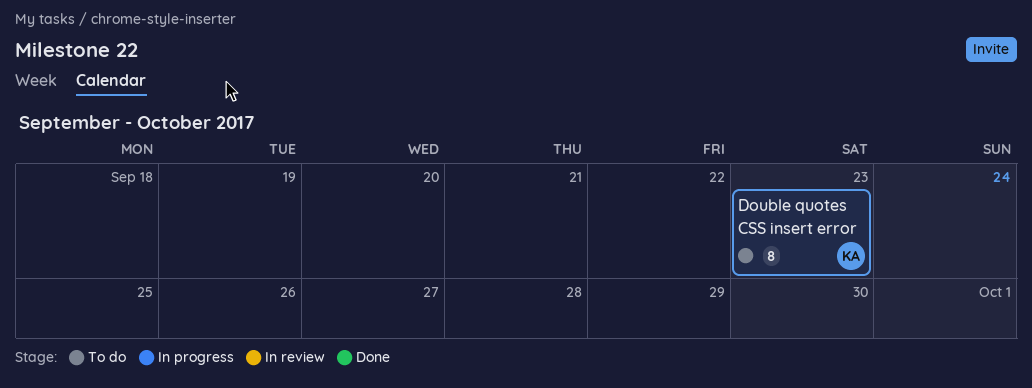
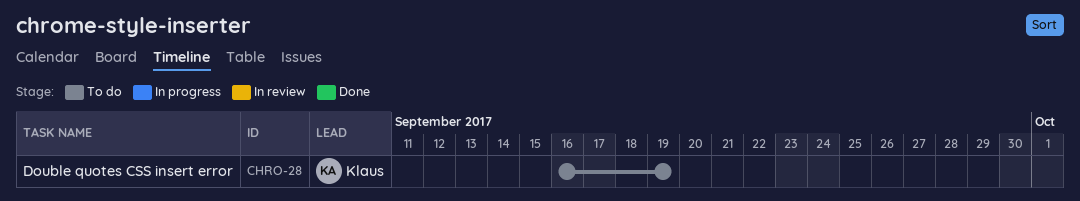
Double quotes CSS insert error, due: Sep 23 -> Sep 19

